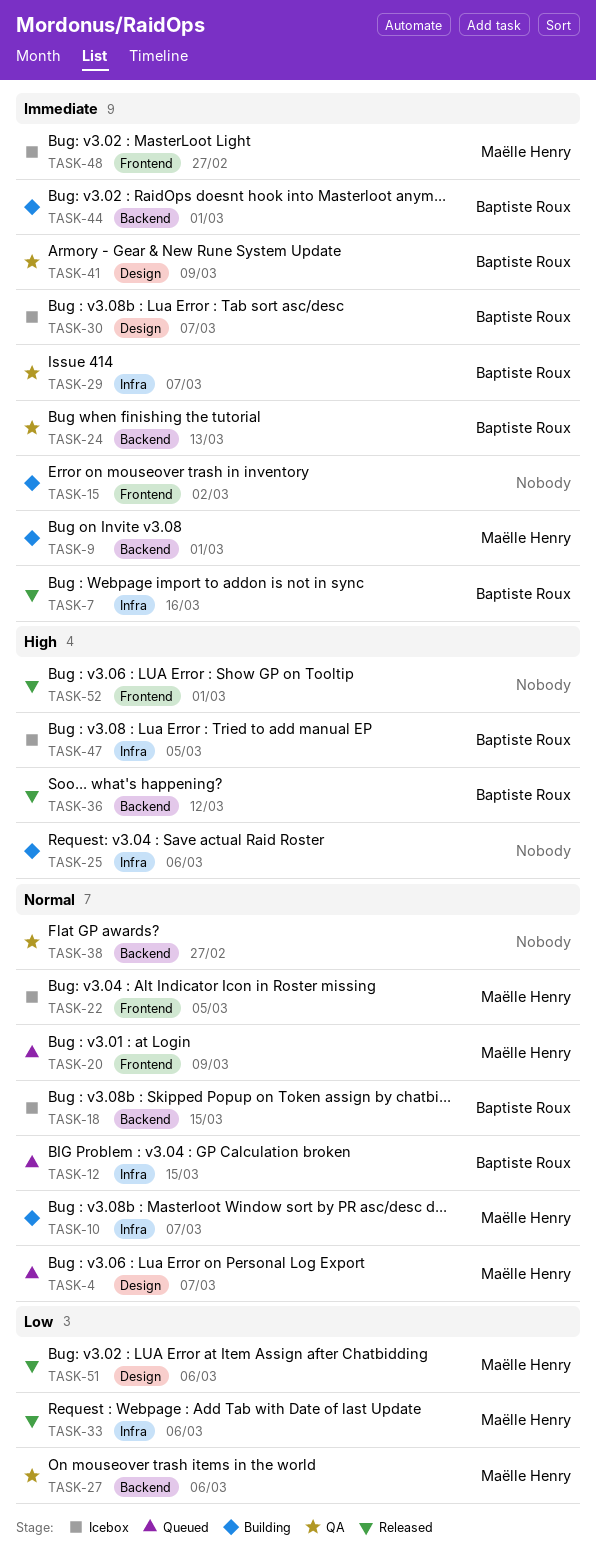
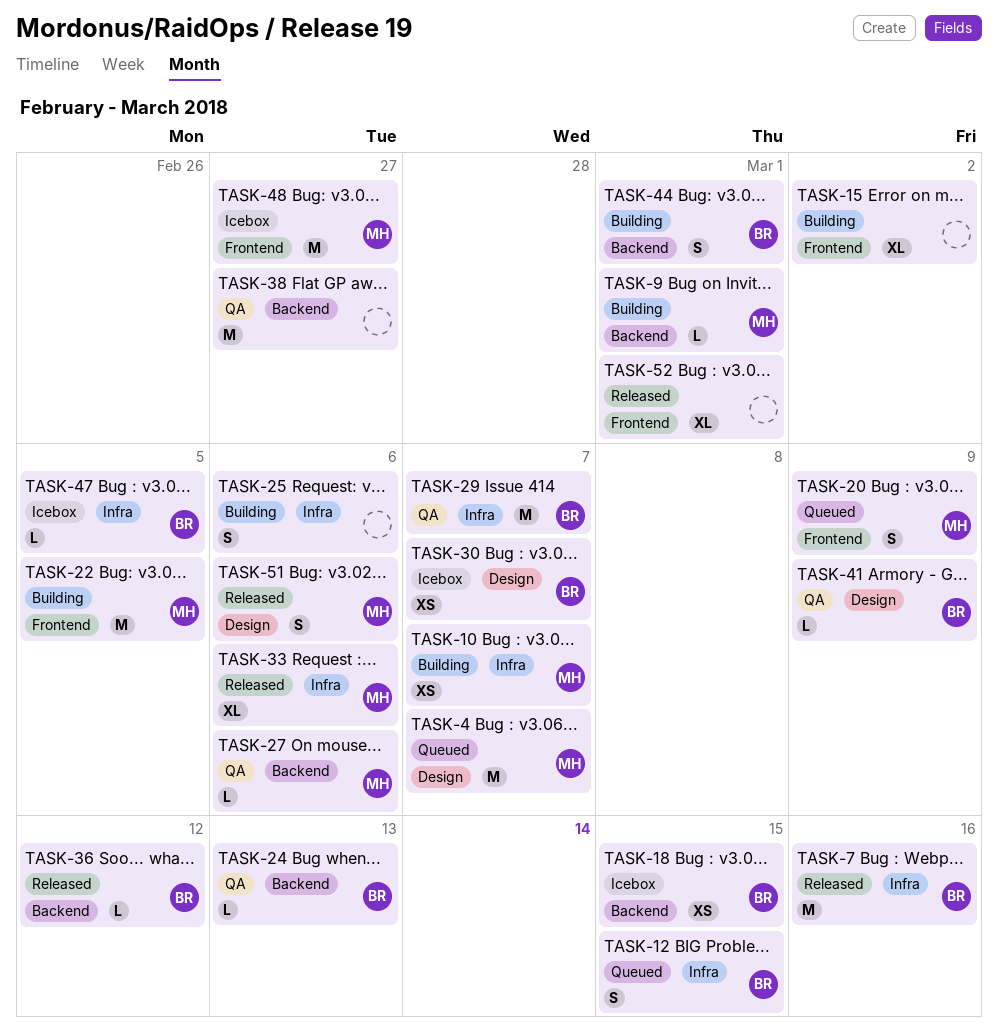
TASK-22, status: Icebox -> Building

